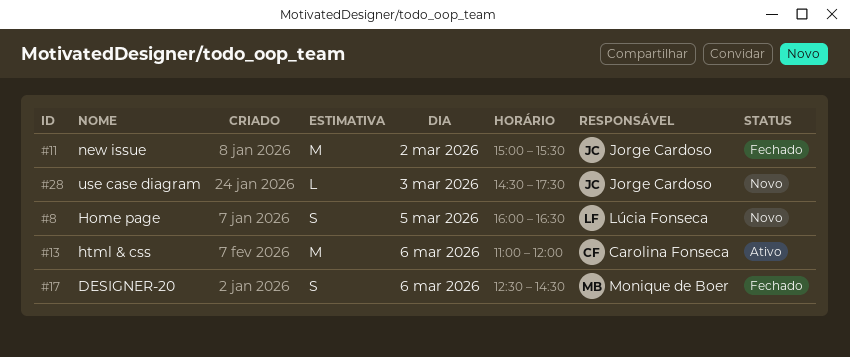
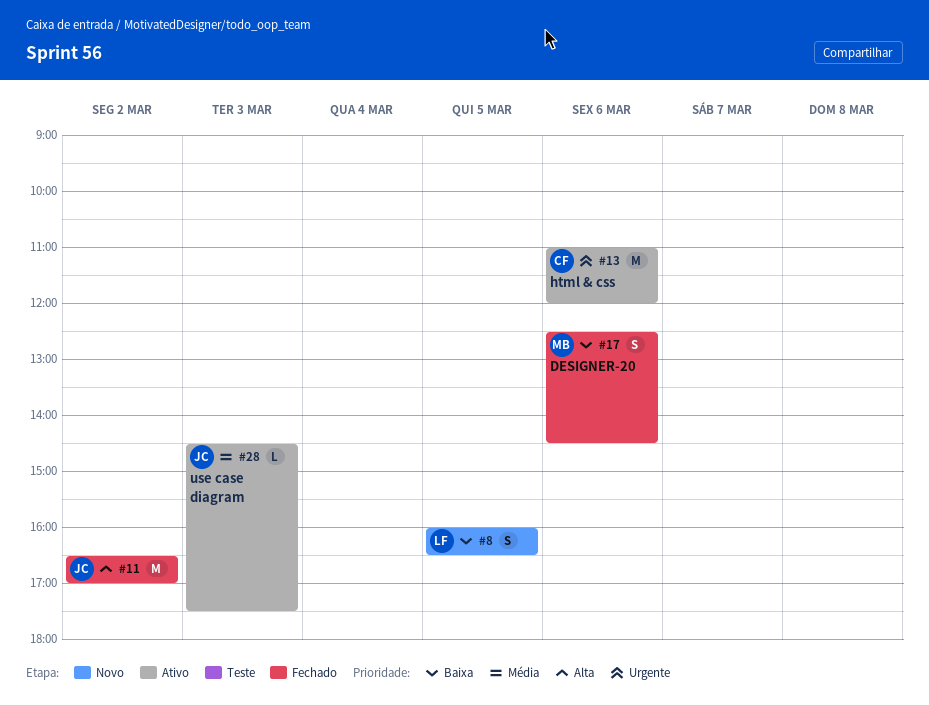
#11, begins: 15:00 -> 16:30
#11, ends: 15:30 -> 17:00
#28, status: Novo -> Ativo

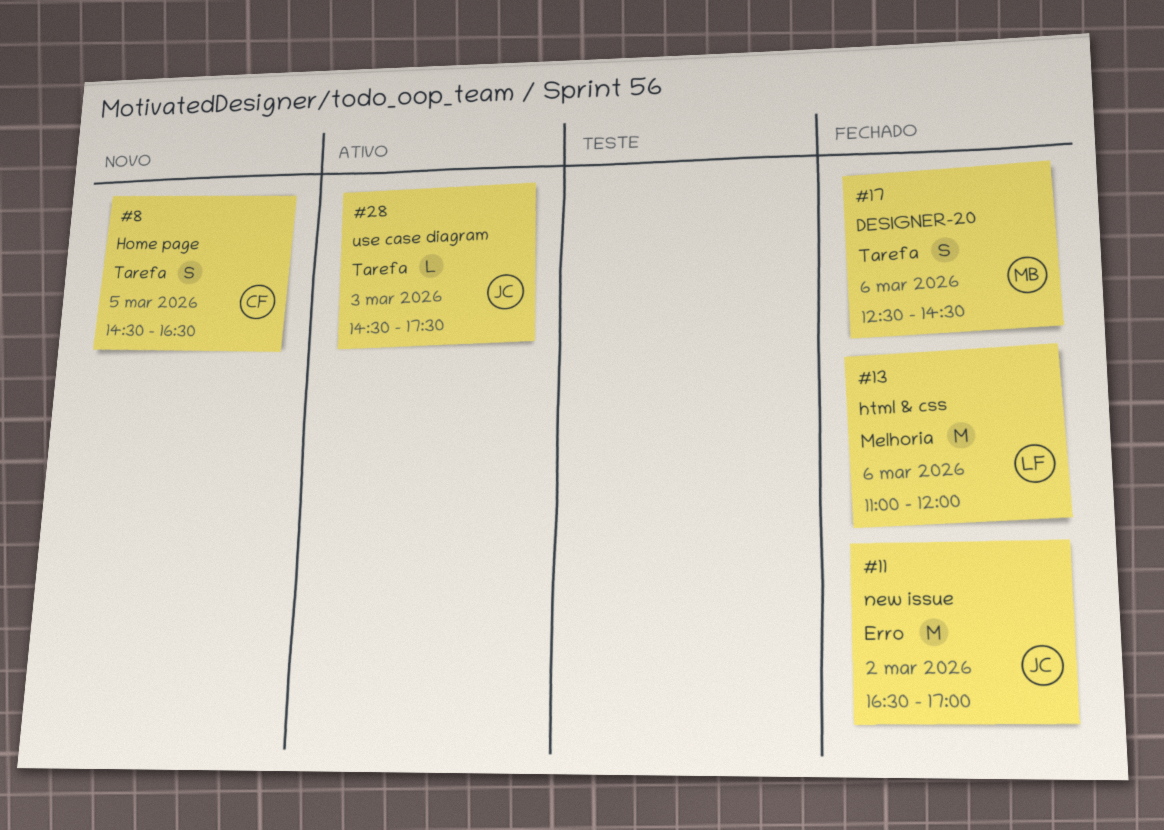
#8, owner: LF -> CF
#8, begins: 16:00 -> 14:30
#13, status: Ativo -> Fechado
#13, owner: CF -> LF

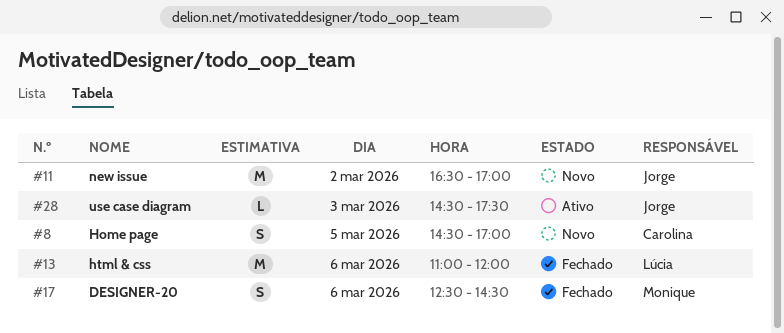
#8, ends: 16:30 -> 17:00
#11, status: Fechado -> Novo

